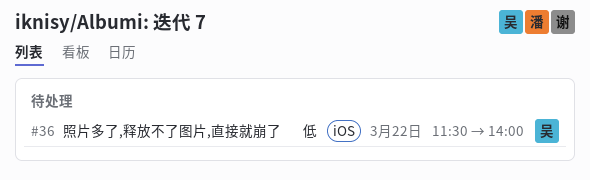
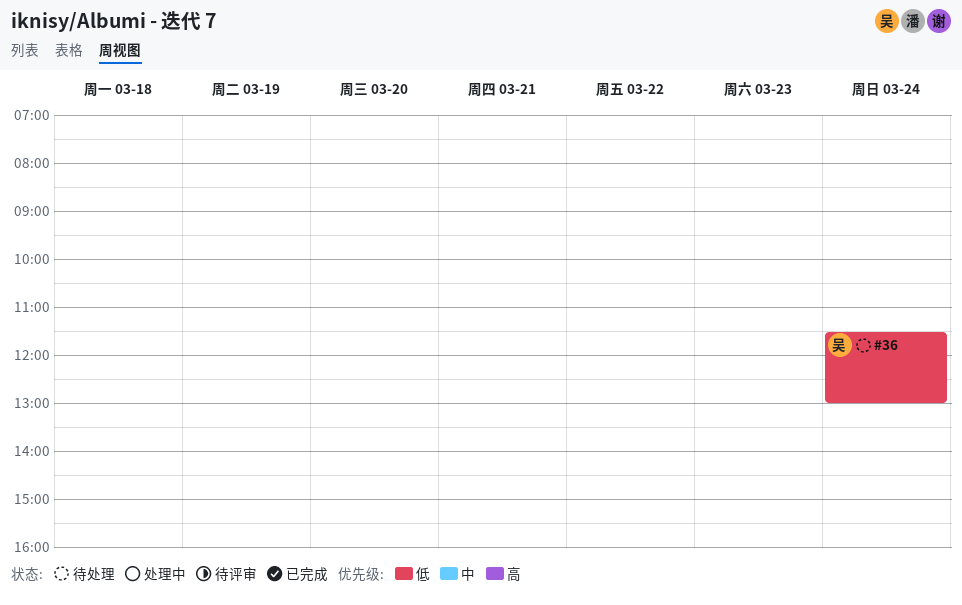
#36, day: Mar 22 -> Mar 24
#36, ends: 14:00 -> 13:00

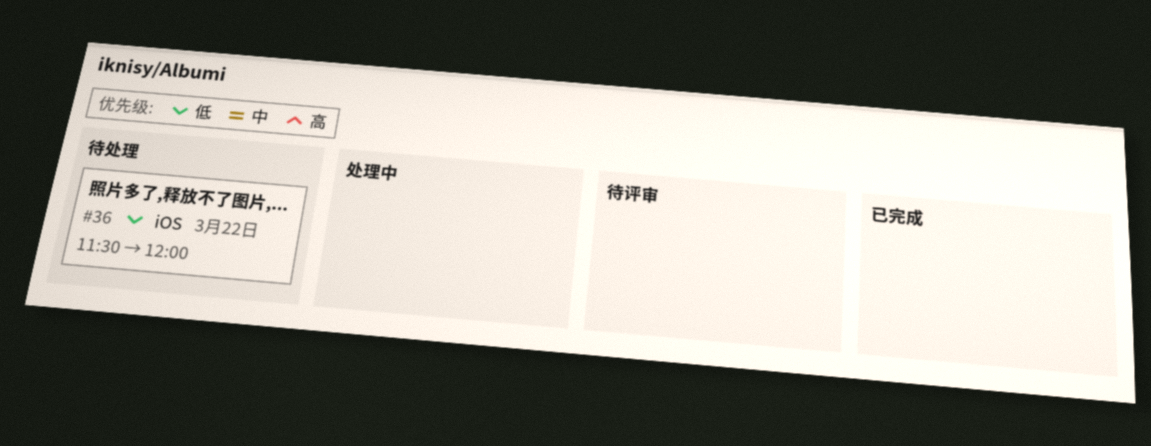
#36, day: Mar 24 -> Mar 22
#36, ends: 13:00 -> 12:00

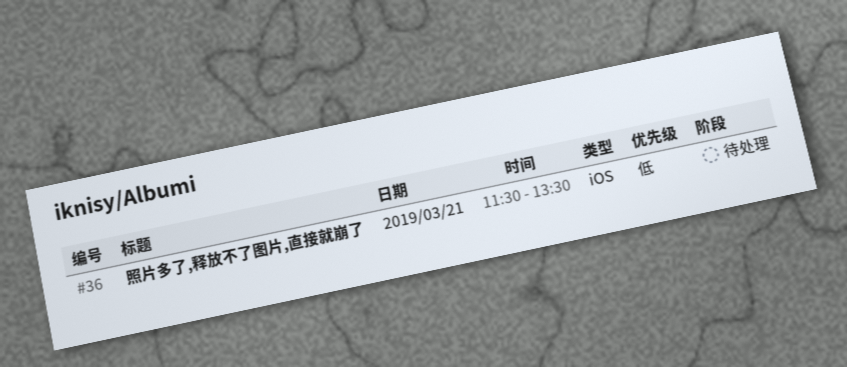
#36, day: Mar 22 -> Mar 21
#36, ends: 12:00 -> 13:30

